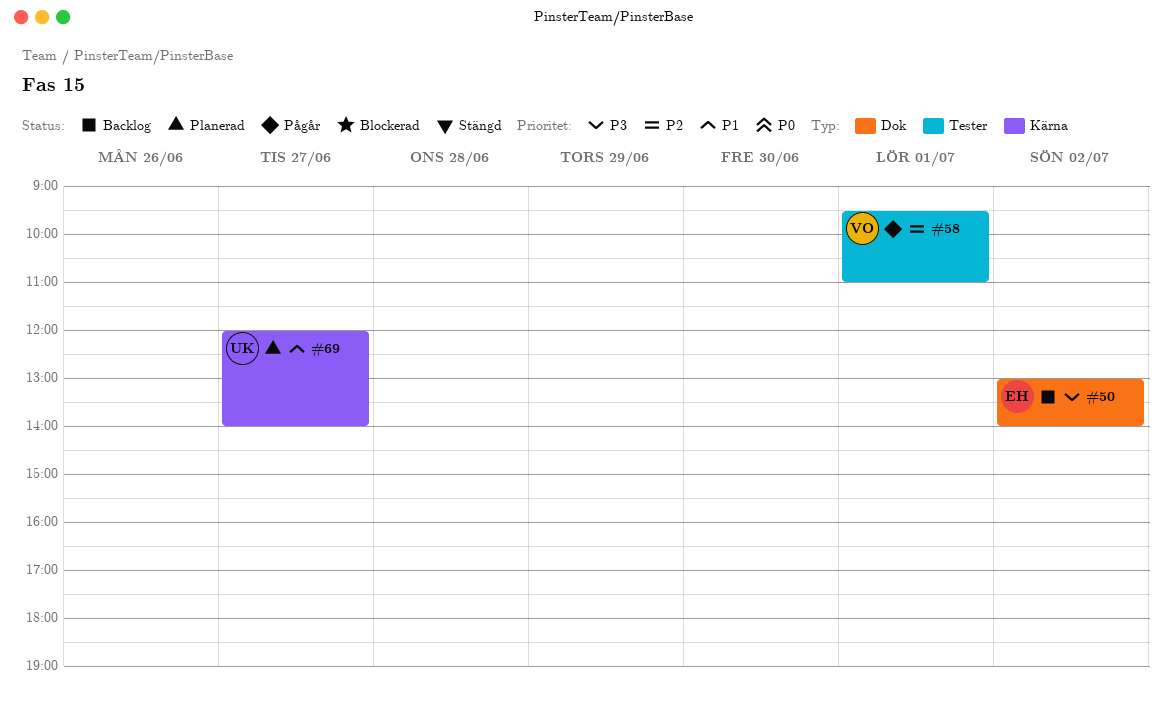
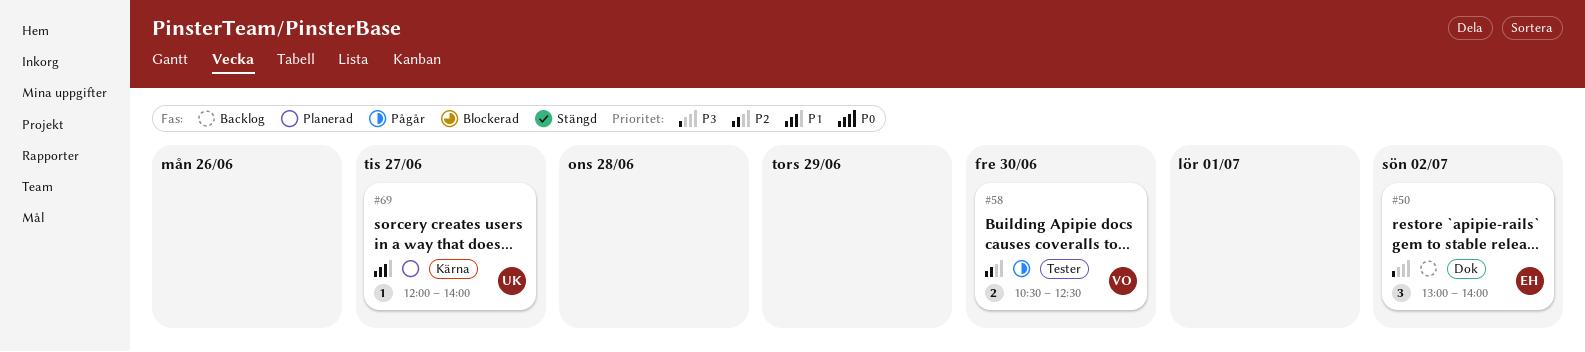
#58, day: Jul 1 -> Jun 30
#58, begins: 09:30 -> 10:30
#58, ends: 11:00 -> 12:30

